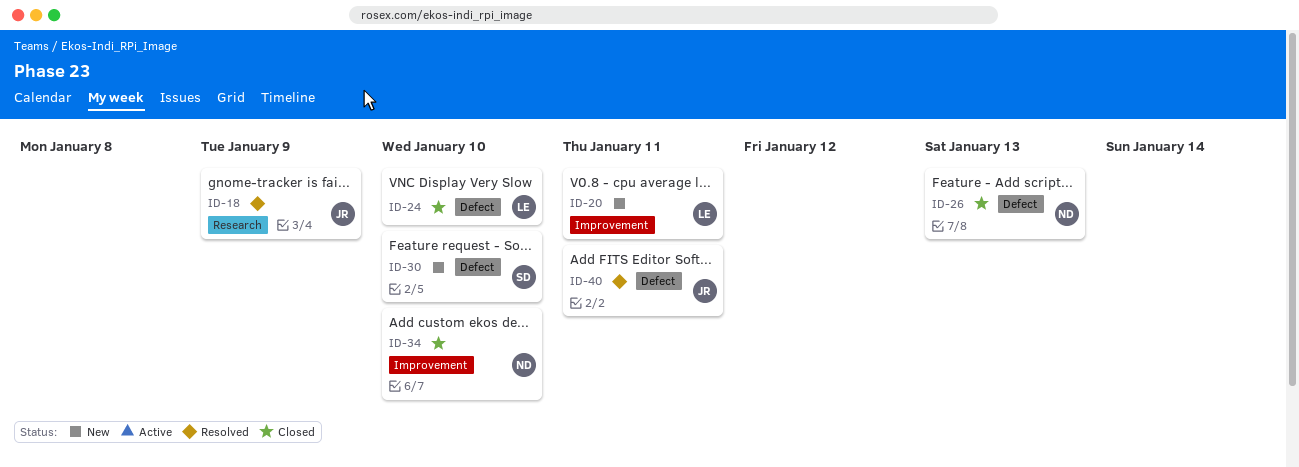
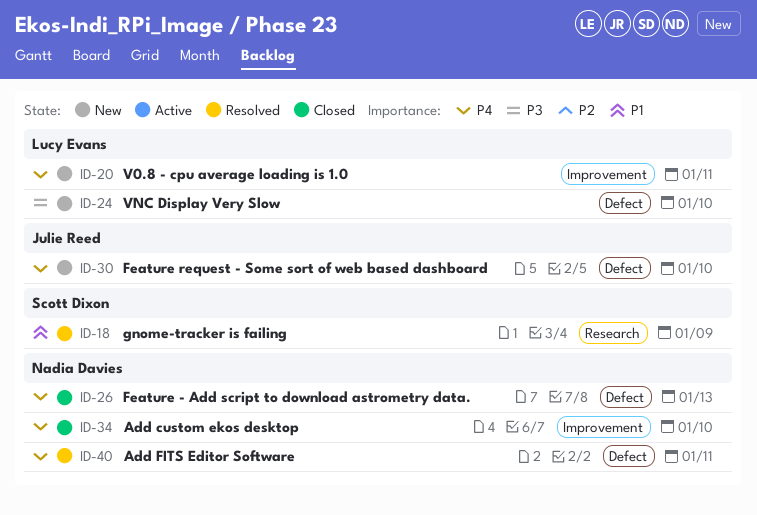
ID-18, owner: Julie Reed -> Scott Dixon
ID-24, status: Closed -> New
ID-30, owner: Scott Dixon -> Julie Reed
ID-40, owner: Julie Reed -> Nadia Davies

